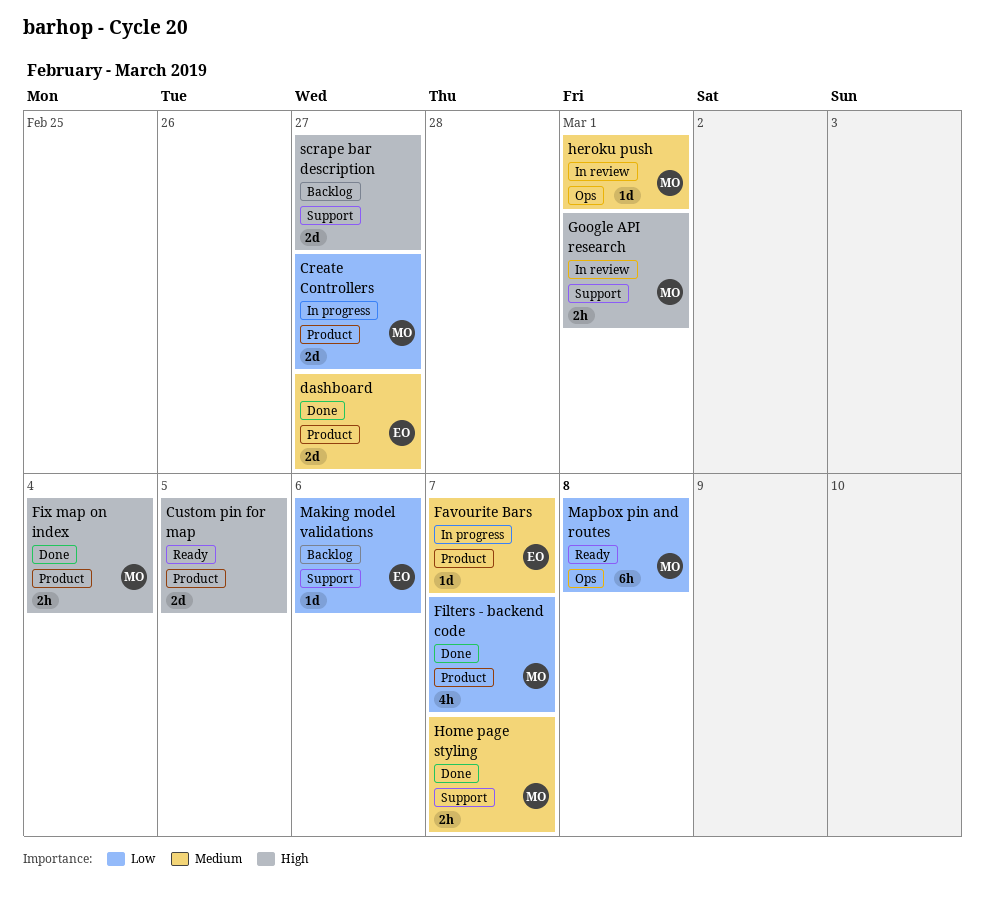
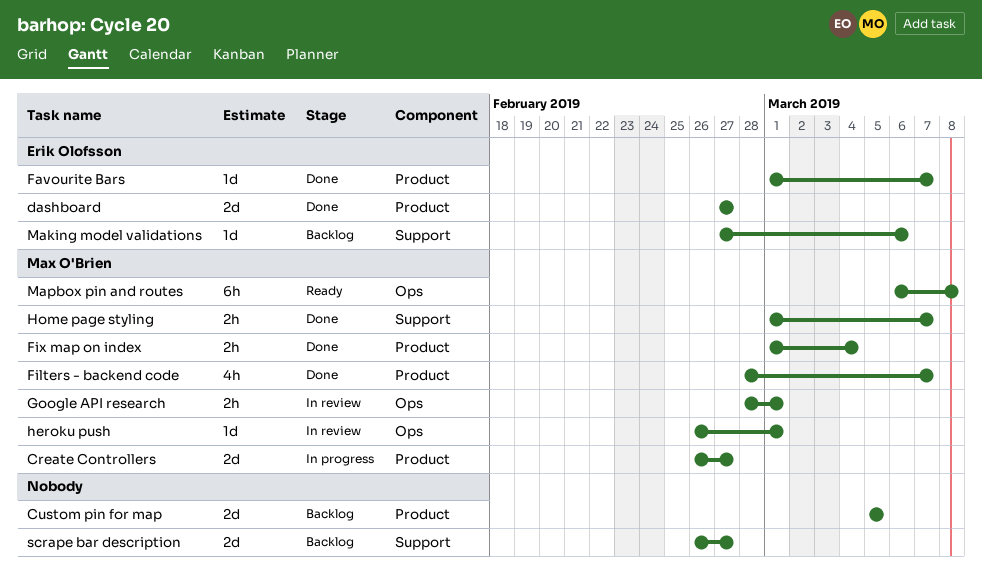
Custom pin for map, status: Ready -> Backlog
Favourite Bars, status: In progress -> Done
Google API research, label: Support -> Ops

